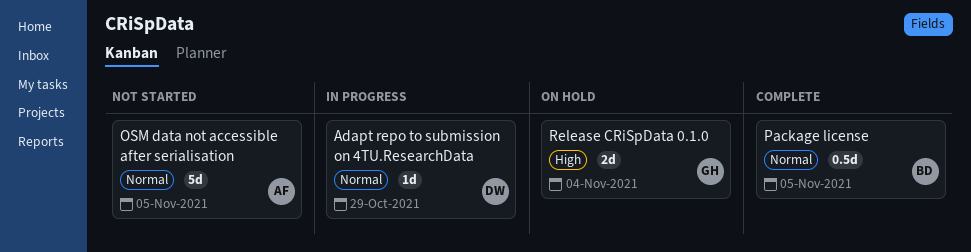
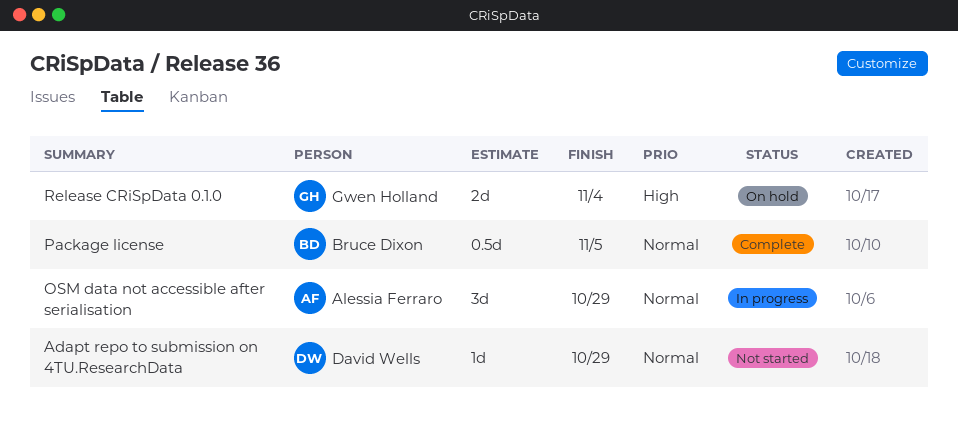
Adapt repo to submission on 4TU.ResearchData, status: In progress -> Not started
OSM data not accessible after serialisation, status: Not started -> In progress
OSM data not accessible after serialisation, estimate: 5d -> 3d
OSM data not accessible after serialisation, due: Nov 5 -> Oct 29

